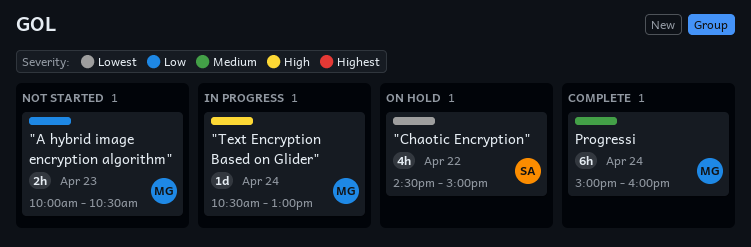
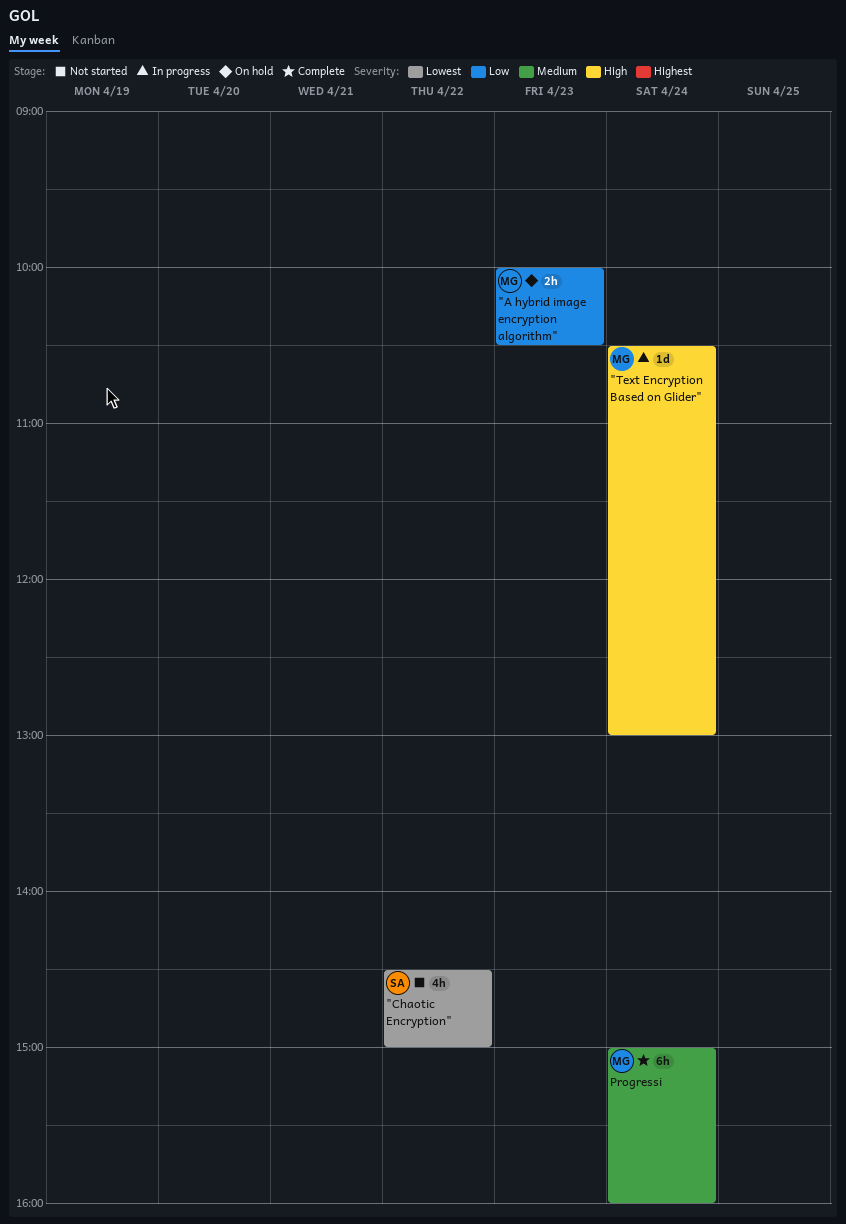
"A hybrid image encryption algorithm", status: Not started -> On hold
"Chaotic Encryption", status: On hold -> Not started

